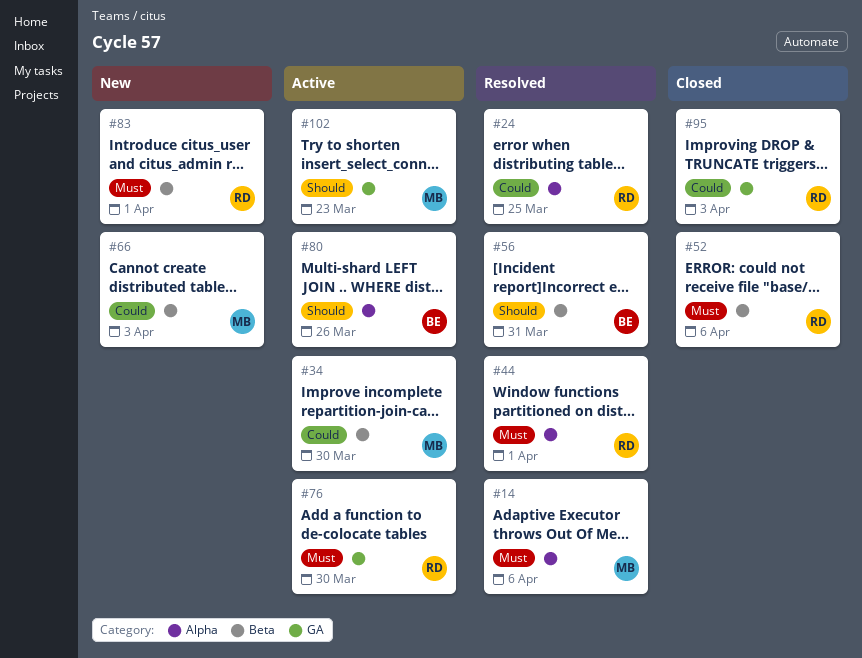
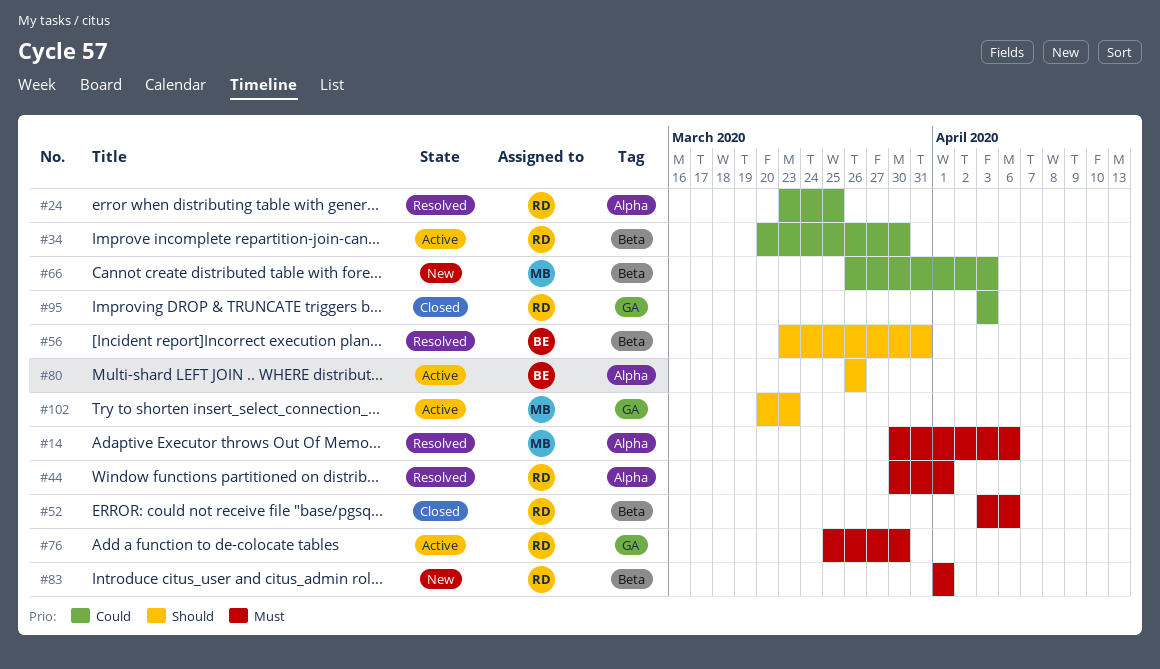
#34, owner: MB -> RD

